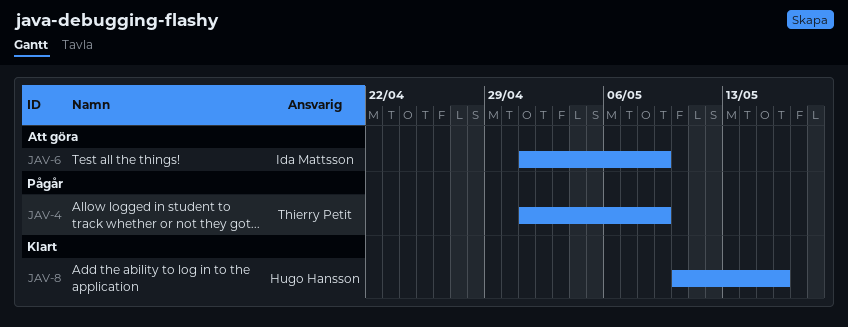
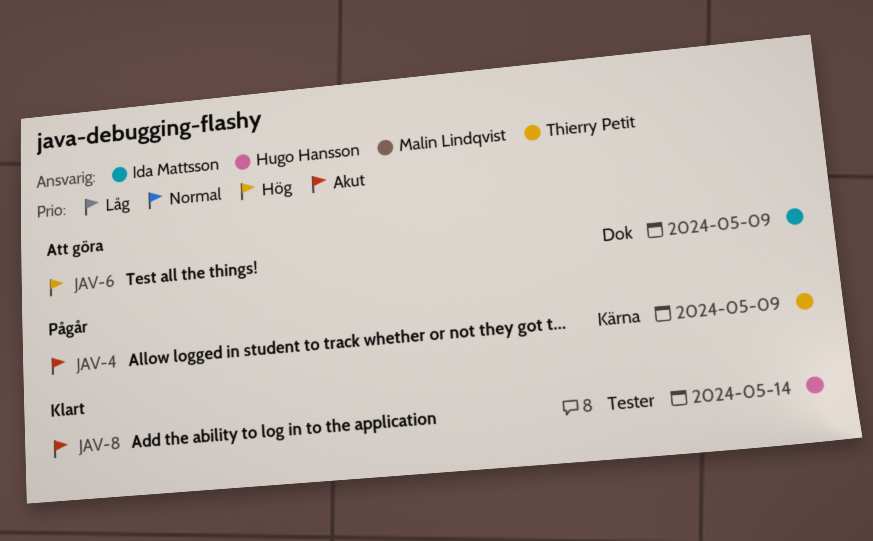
JAV-8, due: May 16 -> May 14

